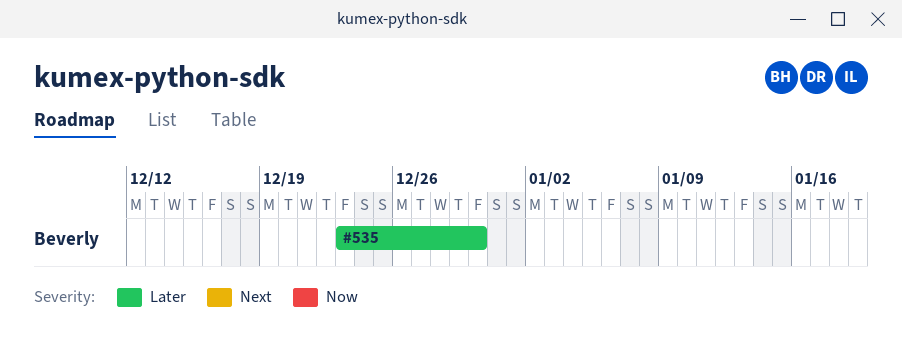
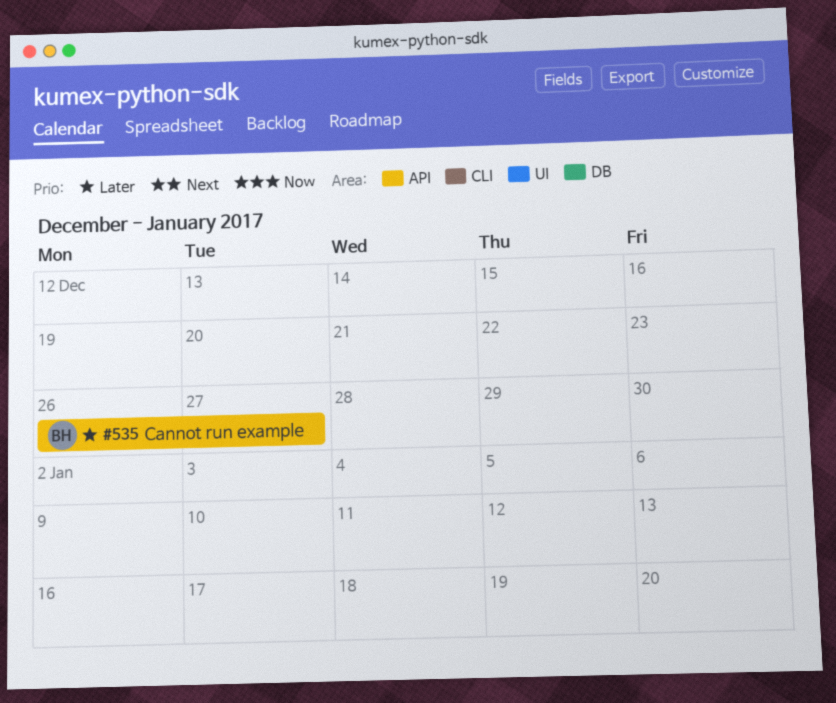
#535, start: Dec 23 -> Dec 26
#535, due: Dec 30 -> Dec 27

